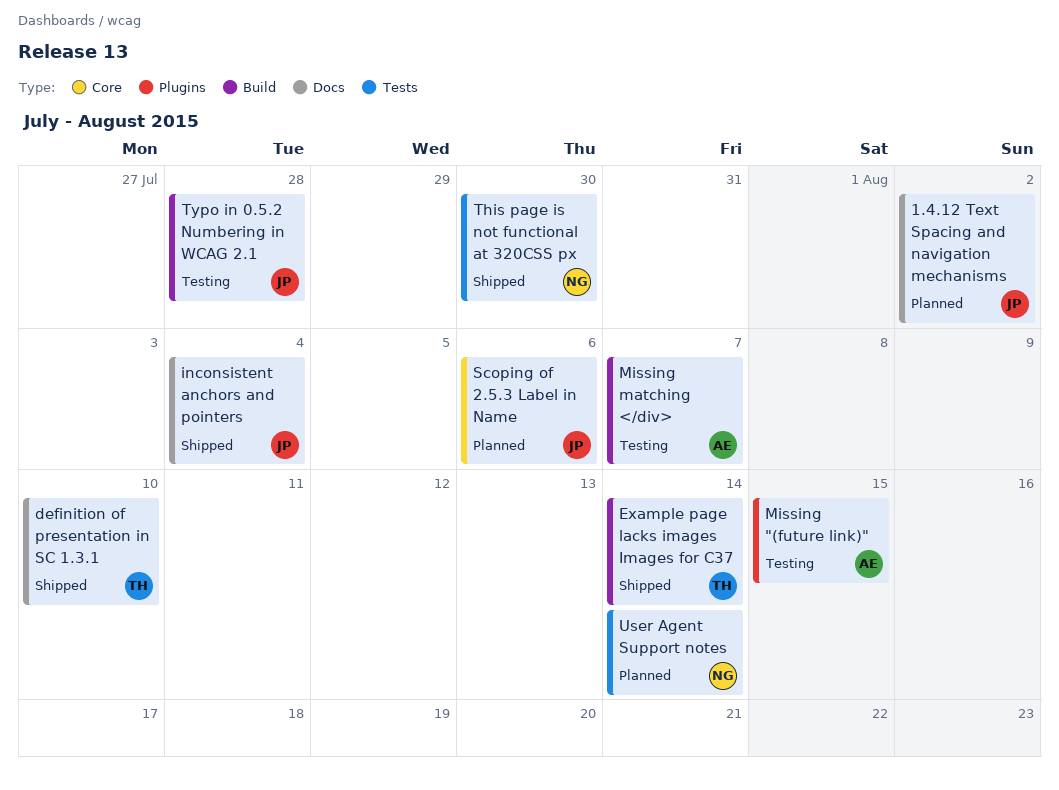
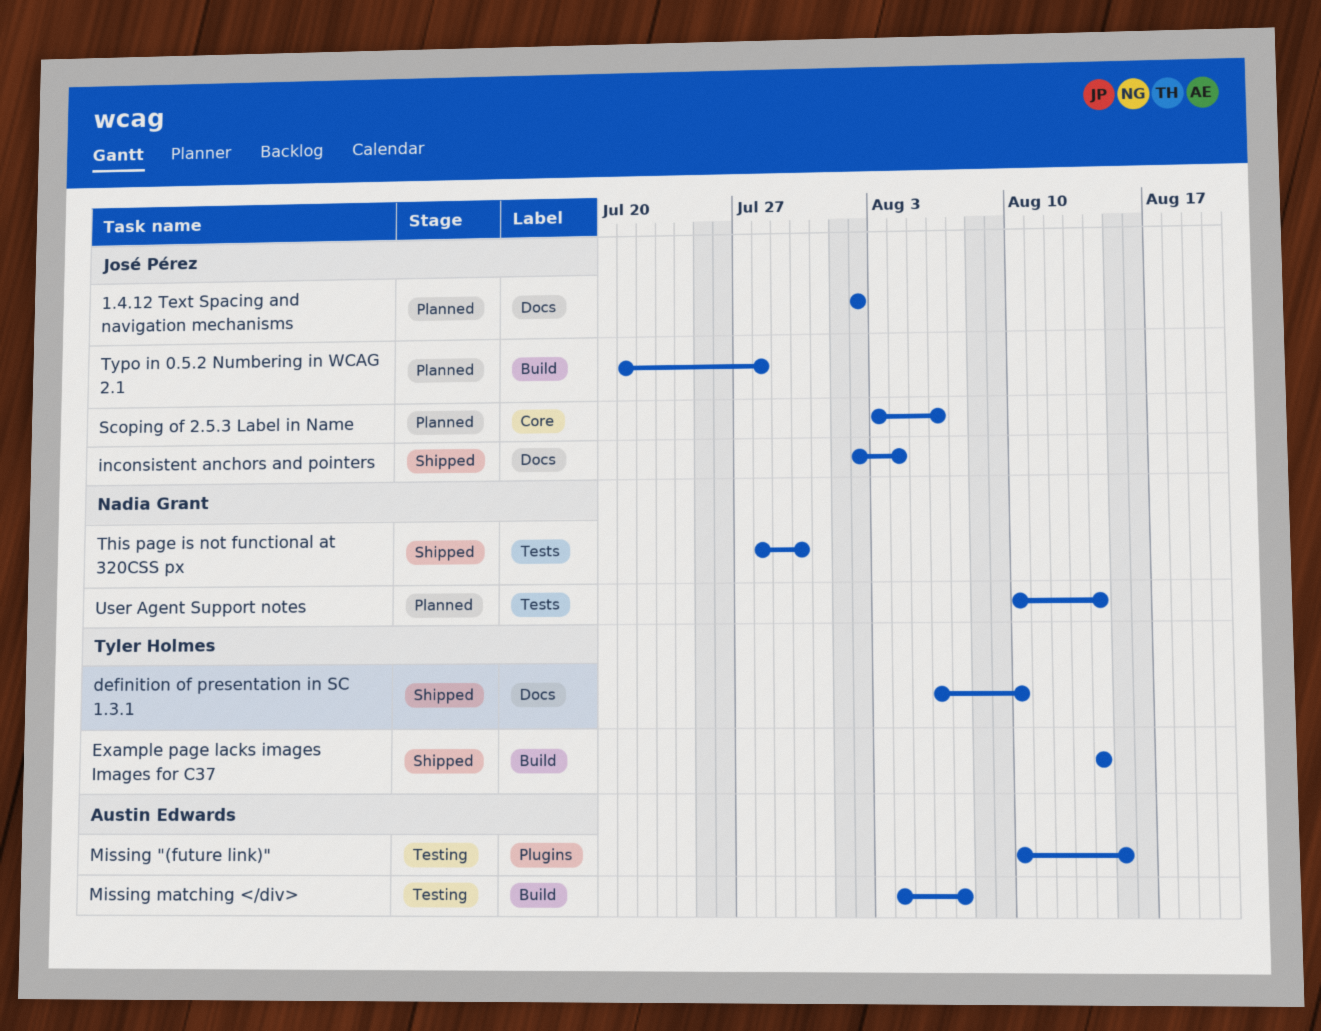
Typo in 0.5.2 Numbering in WCAG 2.1, status: Testing -> Planned

